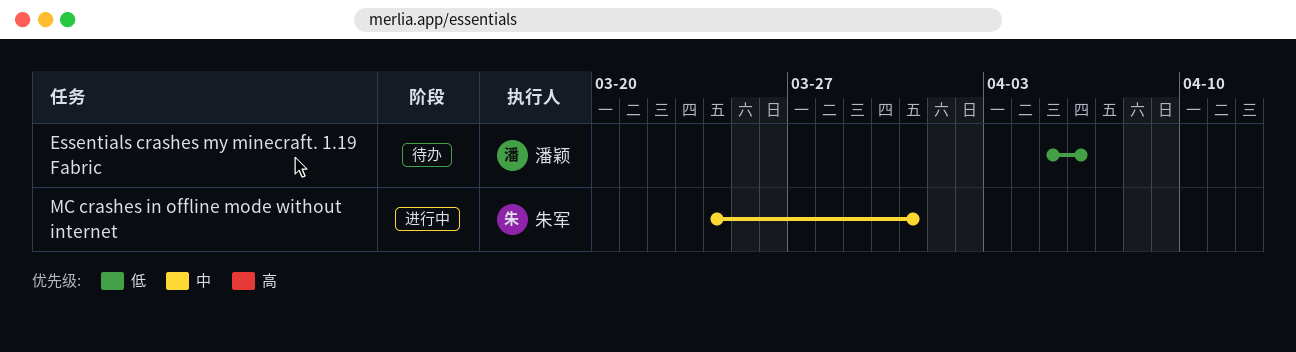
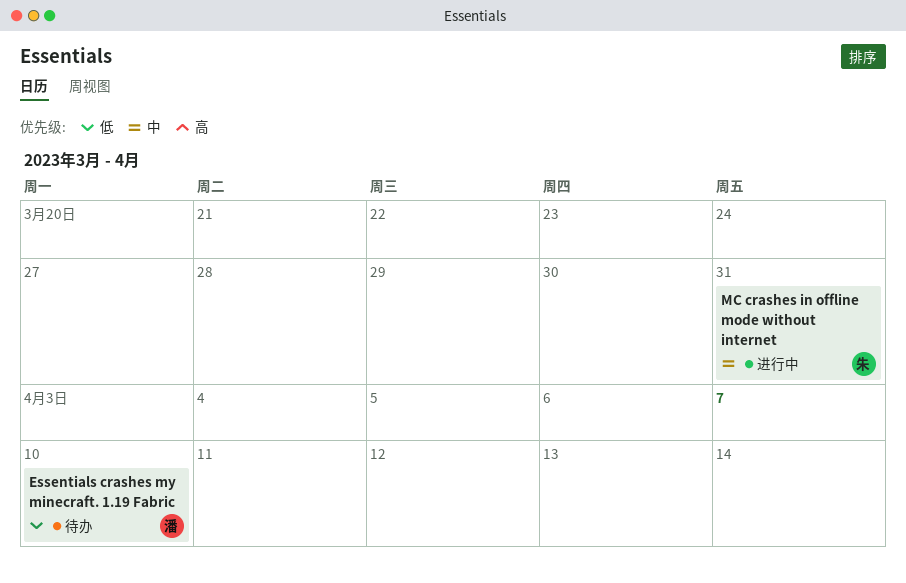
Essentials crashes my minecraft. 1.19 Fabric, due: Apr 6 -> Apr 10

